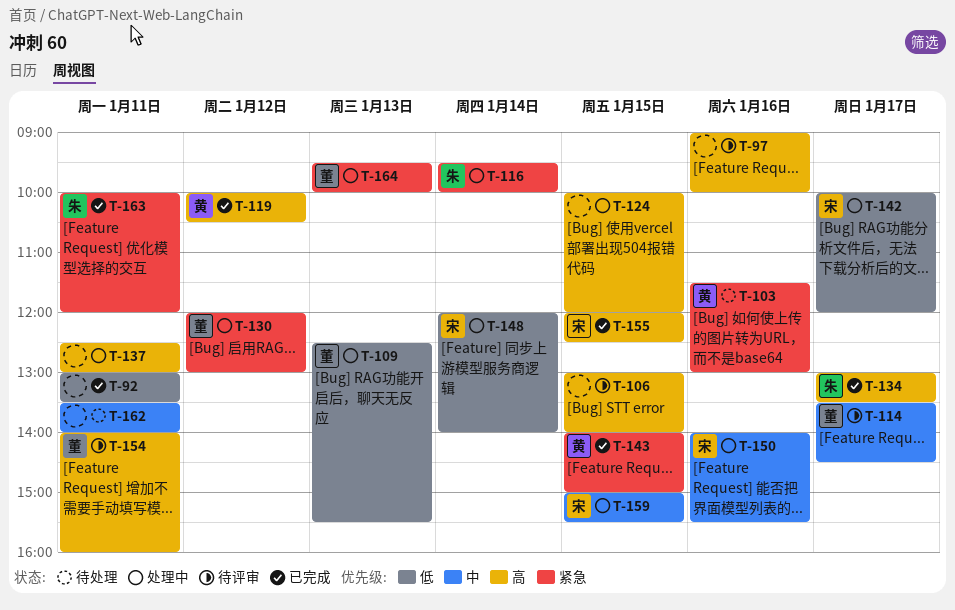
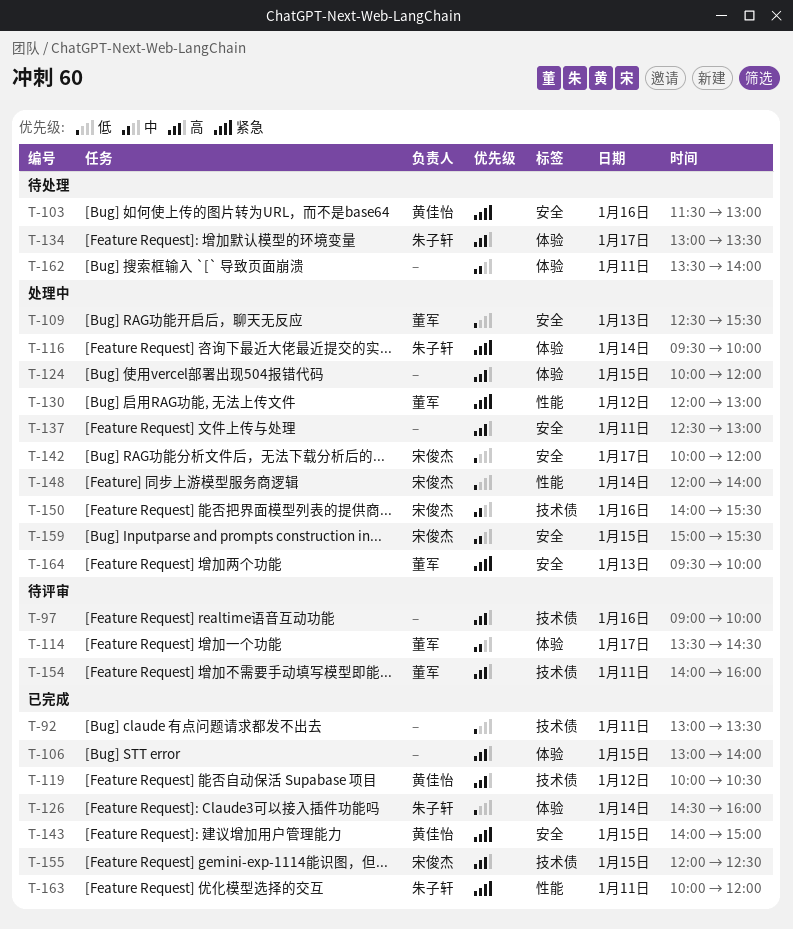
T-106, status: 待评审 -> 已完成
T-126: none -> present
T-134, status: 已完成 -> 待处理

